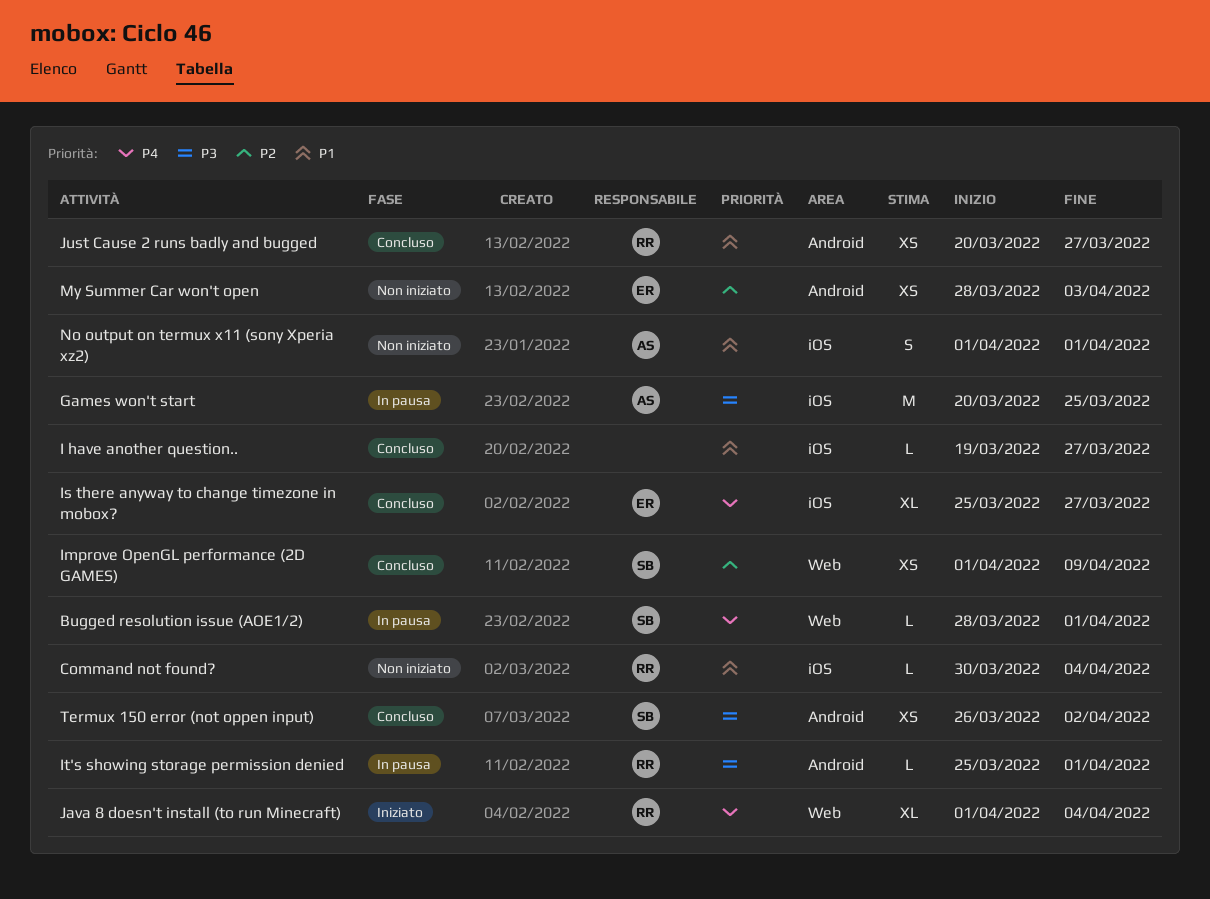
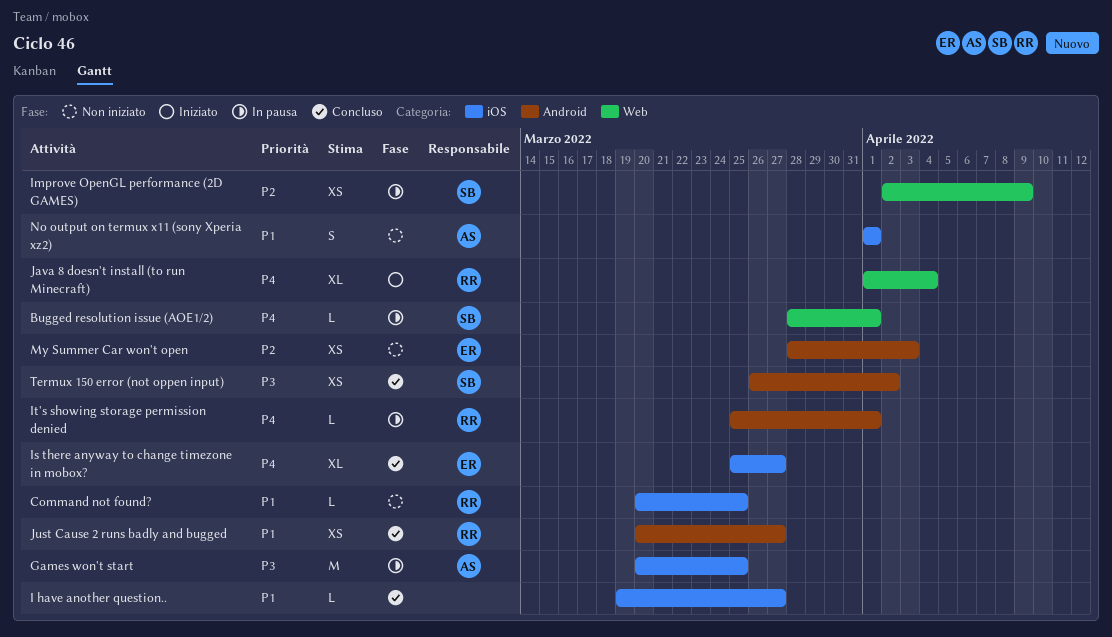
Command not found?, start: Mar 30 -> Mar 20
Command not found?, due: Apr 4 -> Mar 25
Improve OpenGL performance (2D GAMES), status: Concluso -> In pausa
Improve OpenGL performance (2D GAMES), start: Apr 1 -> Apr 2
It's showing storage permission denied, priority: P3 -> P4

